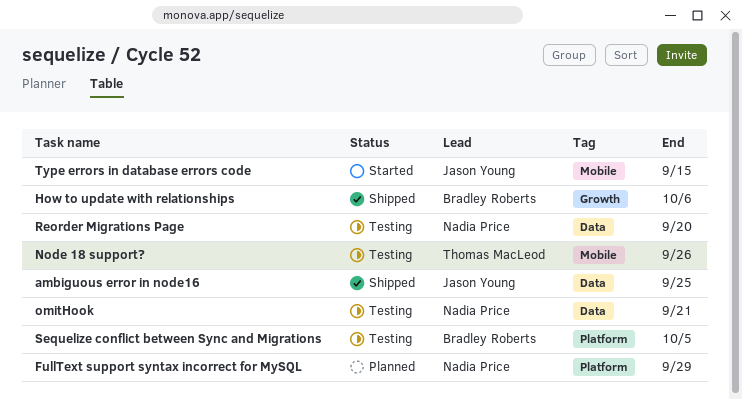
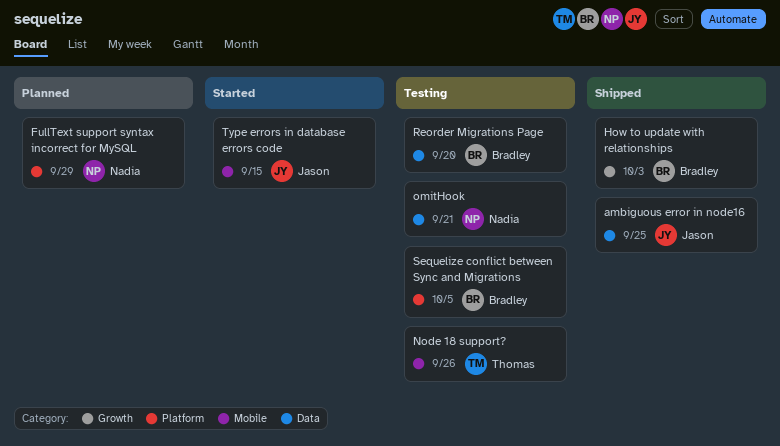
How to update with relationships, due: Oct 6 -> Oct 3
Reorder Migrations Page, owner: Nadia Price -> Bradley Roberts

